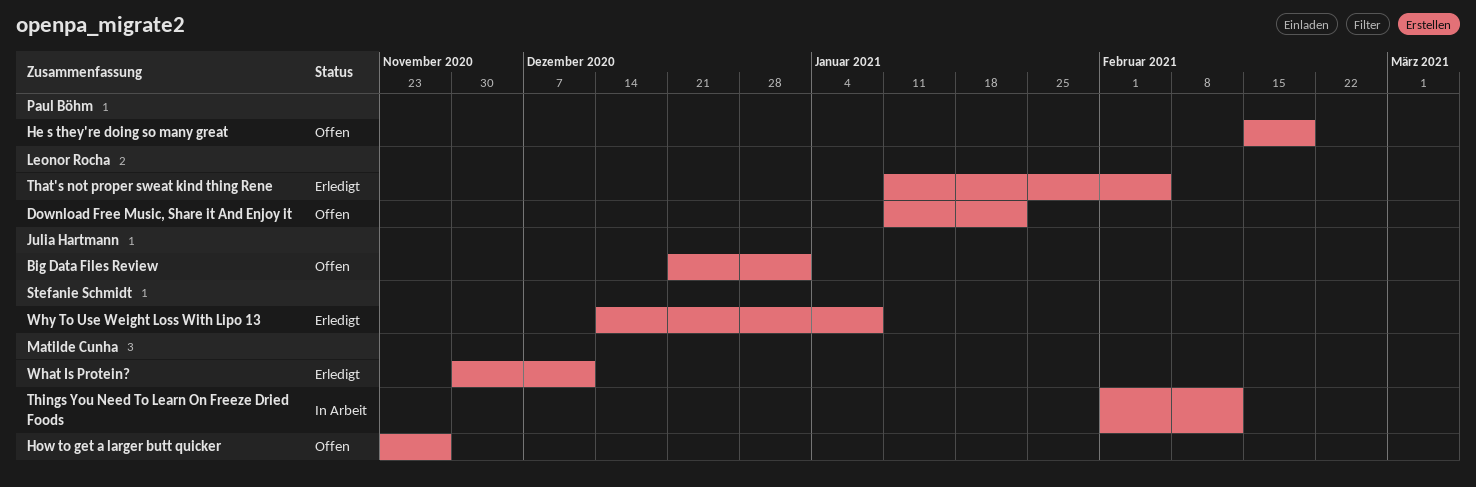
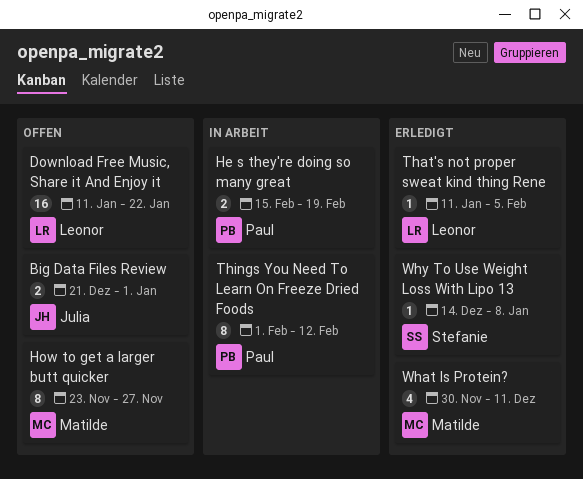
He s they're doing so many great, status: Offen -> In Arbeit
Things You Need To Learn On Freeze Dried Foods, owner: Matilde Cunha -> Paul Böhm

